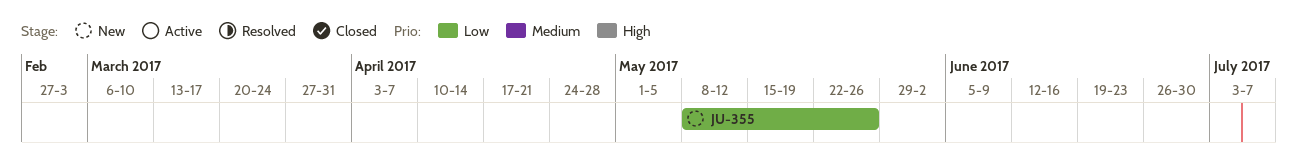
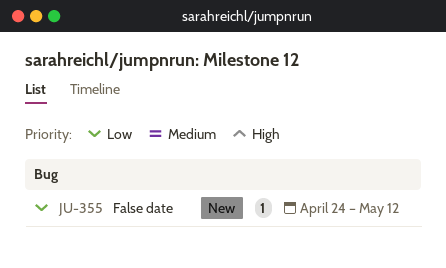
JU-355, start: May 8 -> Apr 24
JU-355, due: May 26 -> May 12

